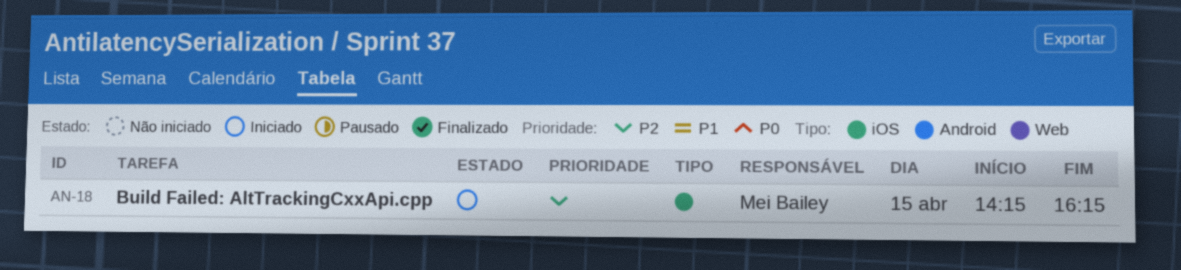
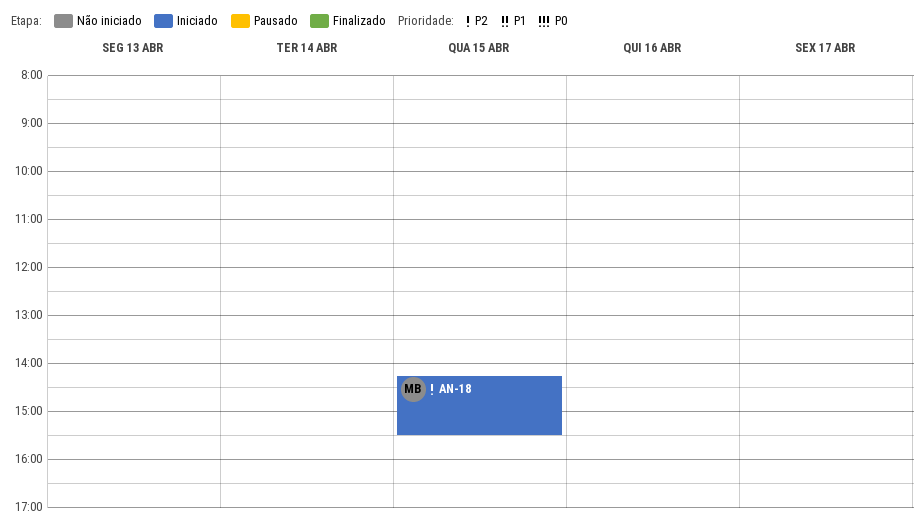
AN-18, ends: 16:15 -> 15:30

